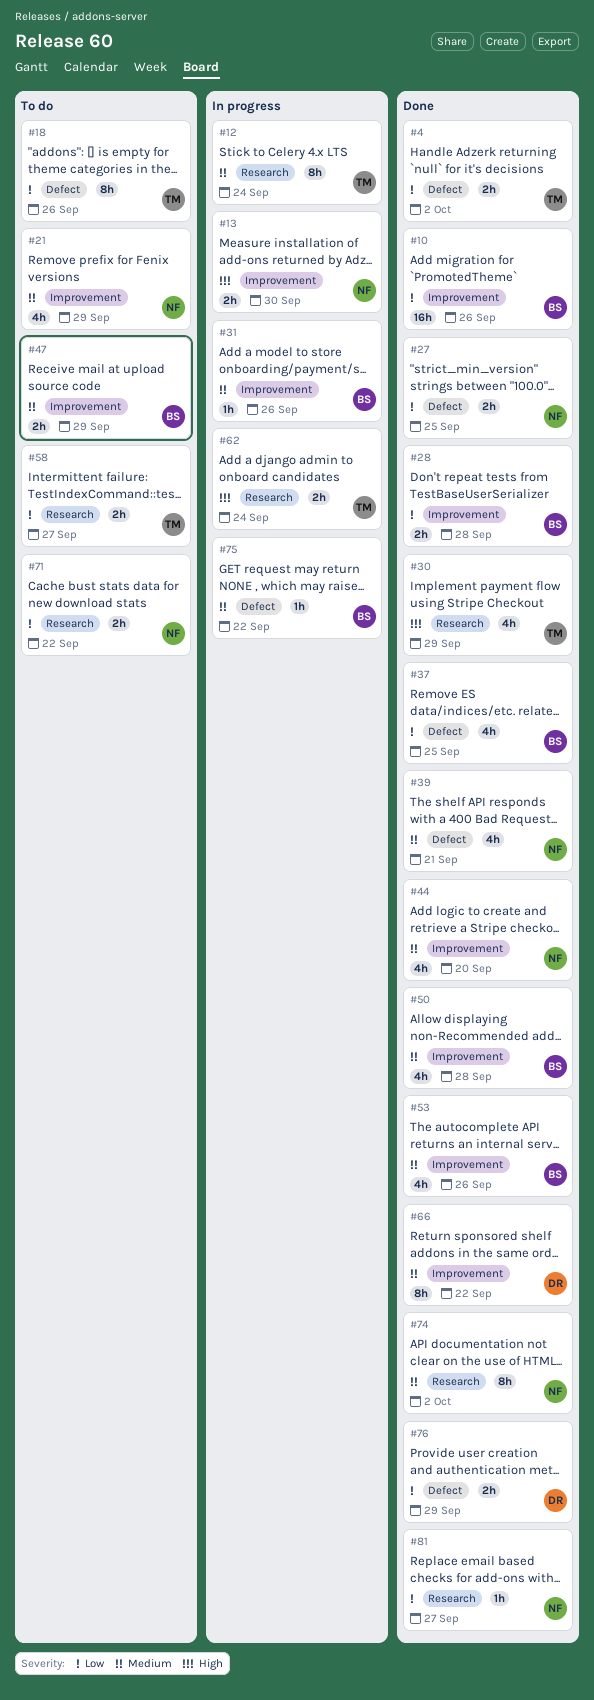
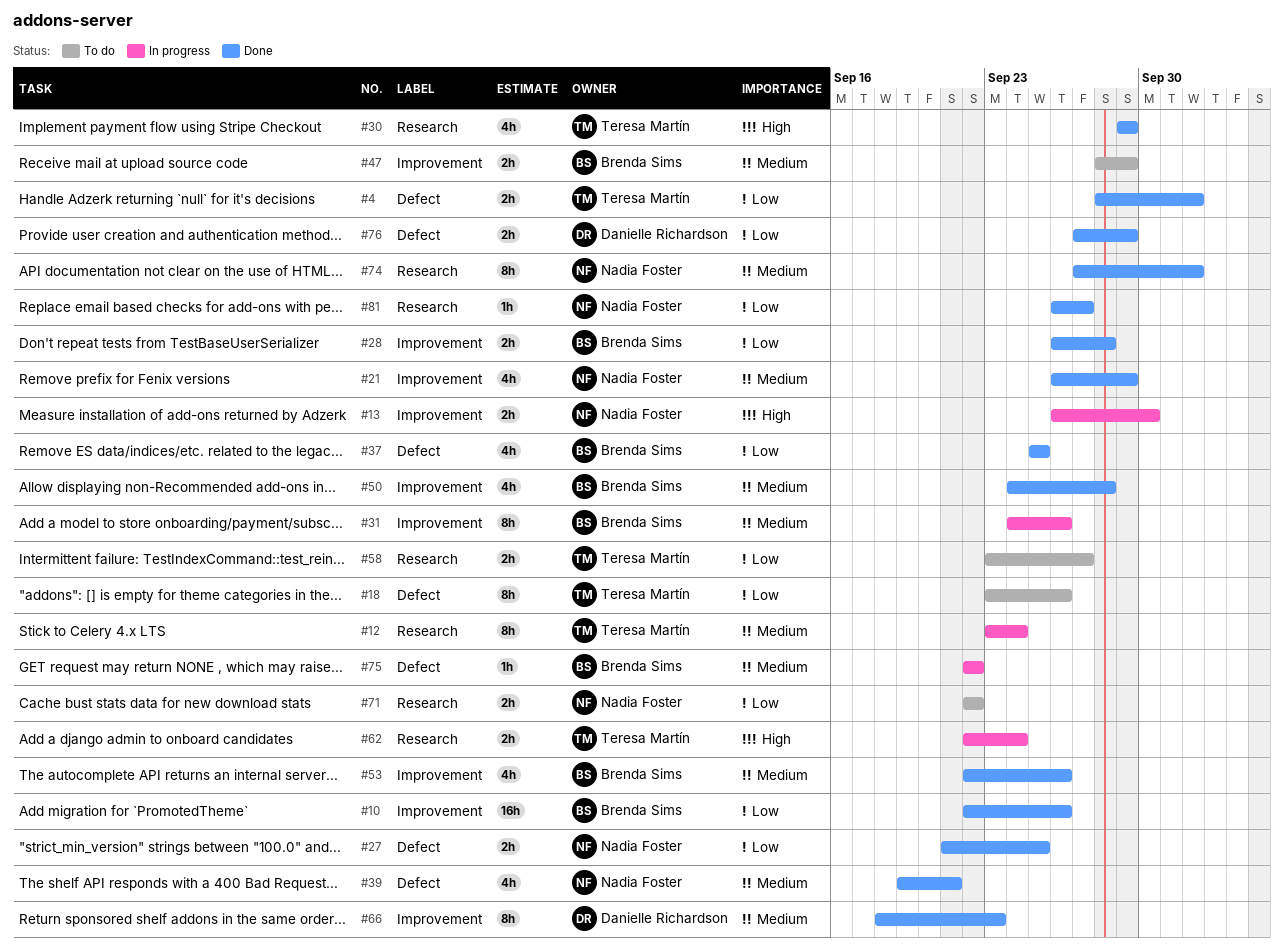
#21, status: To do -> Done
#31, estimate: 1h -> 8h
#44: present -> none
#66, due: Sep 22 -> Sep 23

